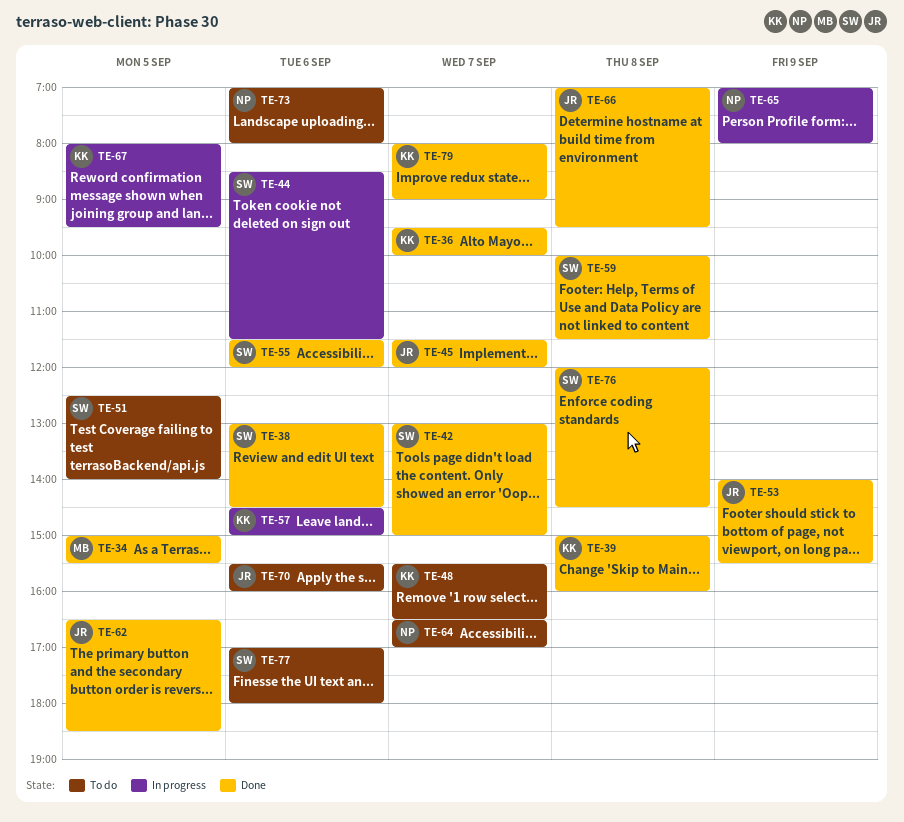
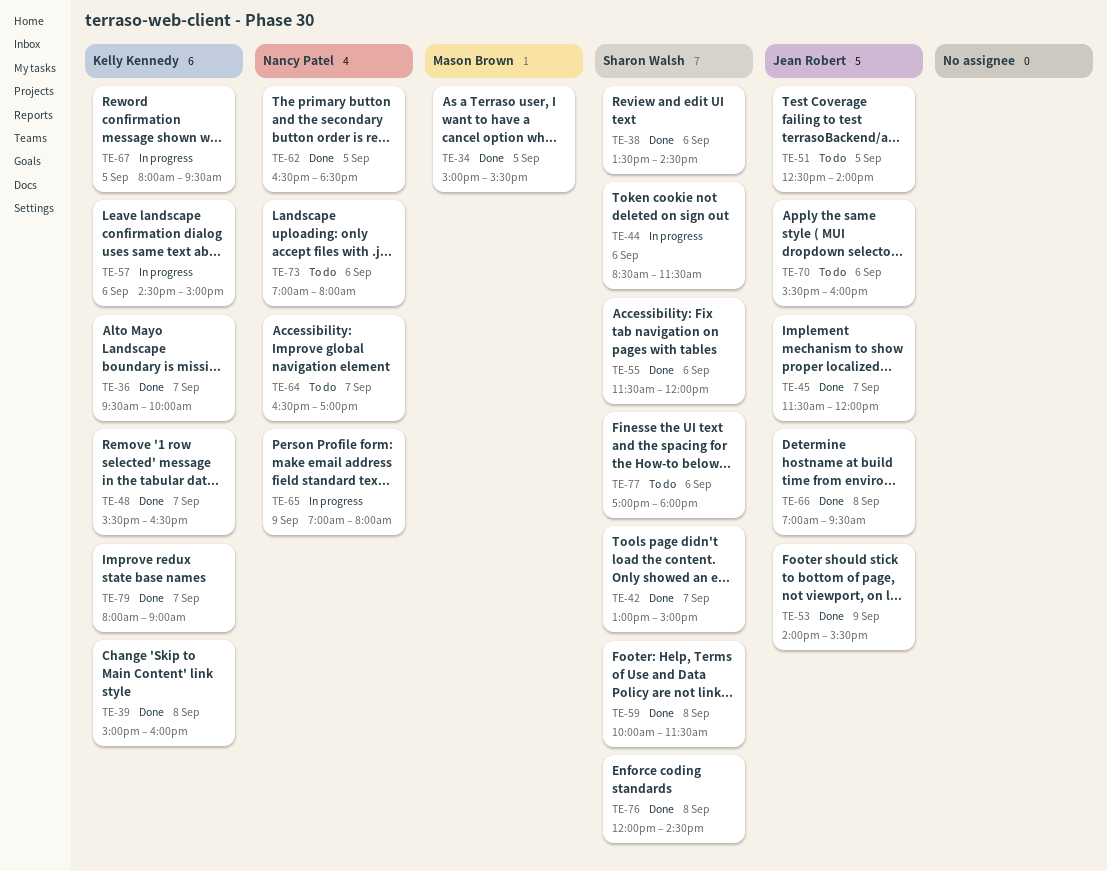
TE-38, begins: 13:00 -> 13:30
TE-48, status: To do -> Done
TE-51, owner: Sharon Walsh -> Jean Robert
TE-62, owner: Jean Robert -> Nancy Patel

